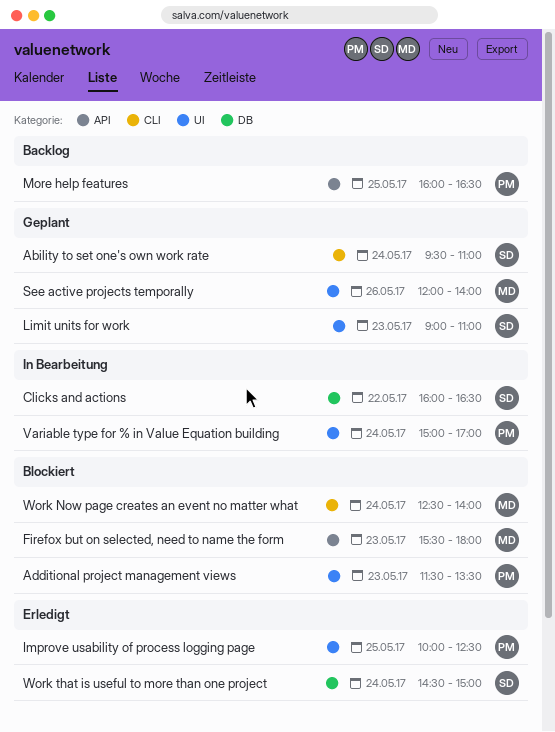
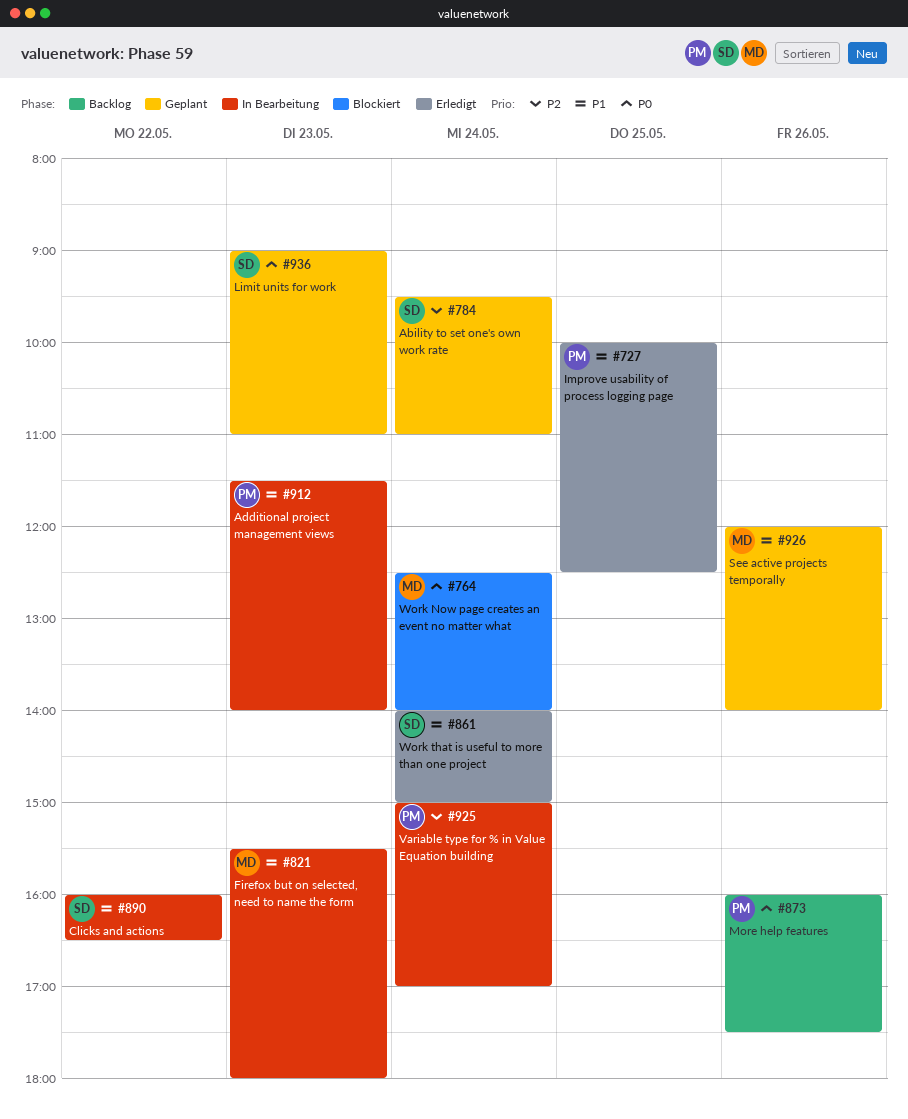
Additional project management views, status: Blockiert -> In Bearbeitung
Additional project management views, ends: 13:30 -> 14:00
Firefox but on selected, need to name the form, status: Blockiert -> In Bearbeitung
More help features, day: May 25 -> May 26
More help features, ends: 16:30 -> 17:30
Work that is useful to more than one project, begins: 14:30 -> 14:00

